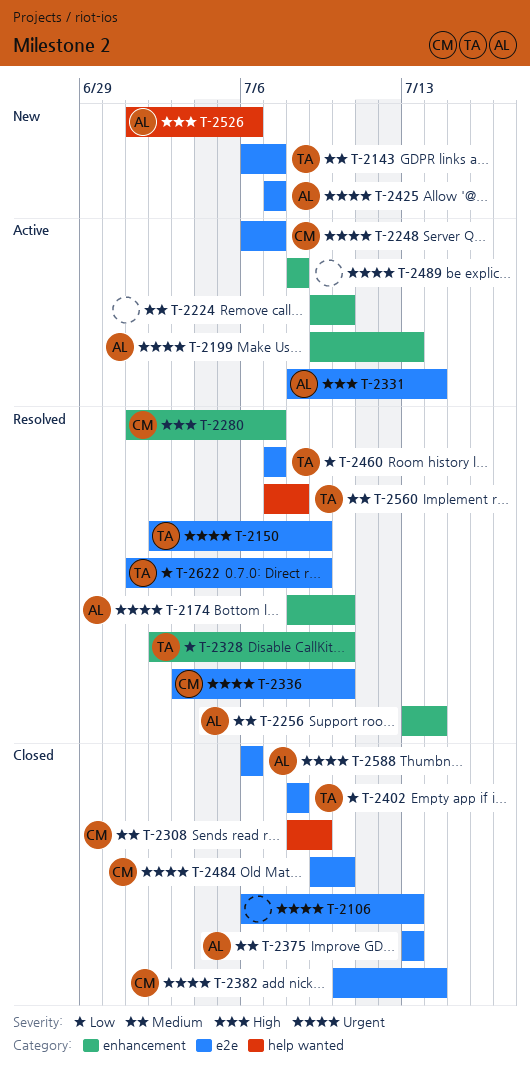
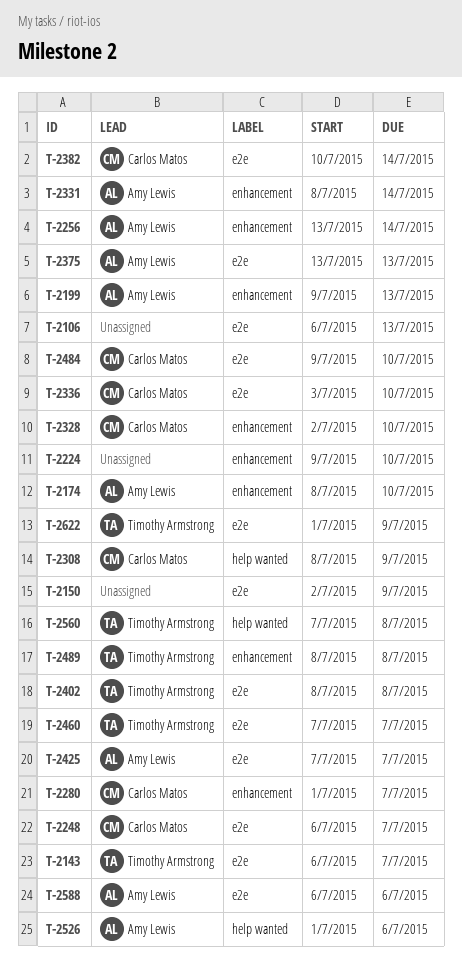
T-2150, owner: Timothy Armstrong -> none
T-2328, owner: Timothy Armstrong -> Carlos Matos
T-2331, label: e2e -> enhancement
T-2489, owner: none -> Timothy Armstrong

